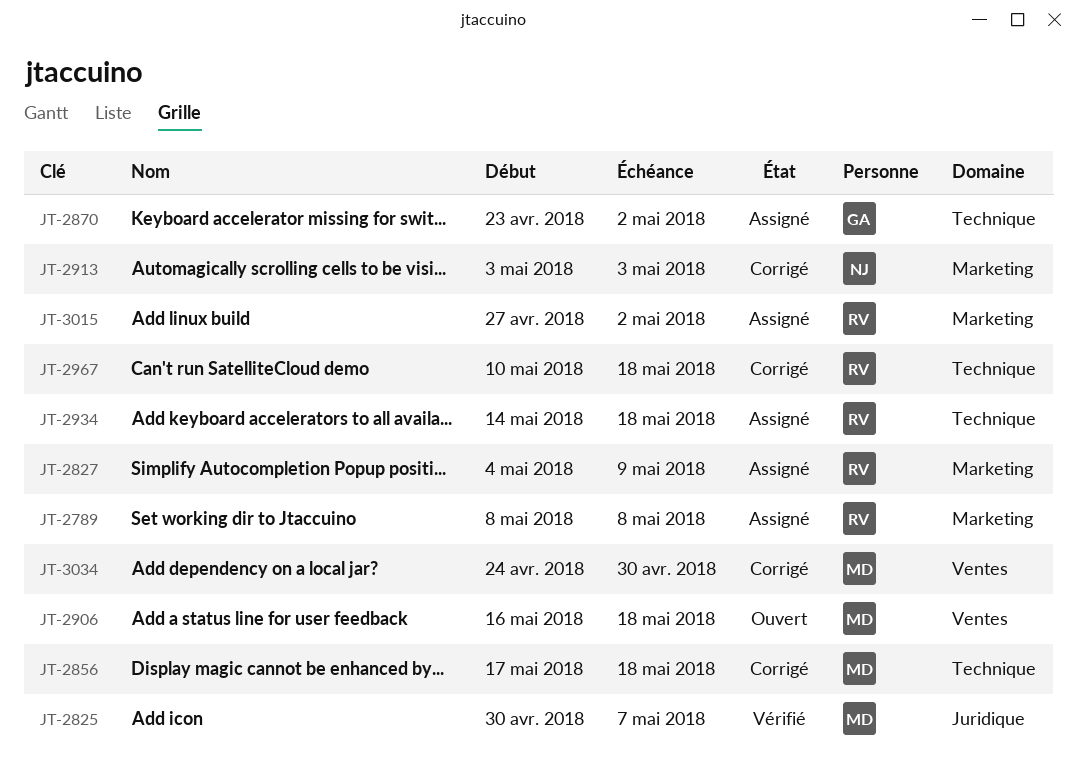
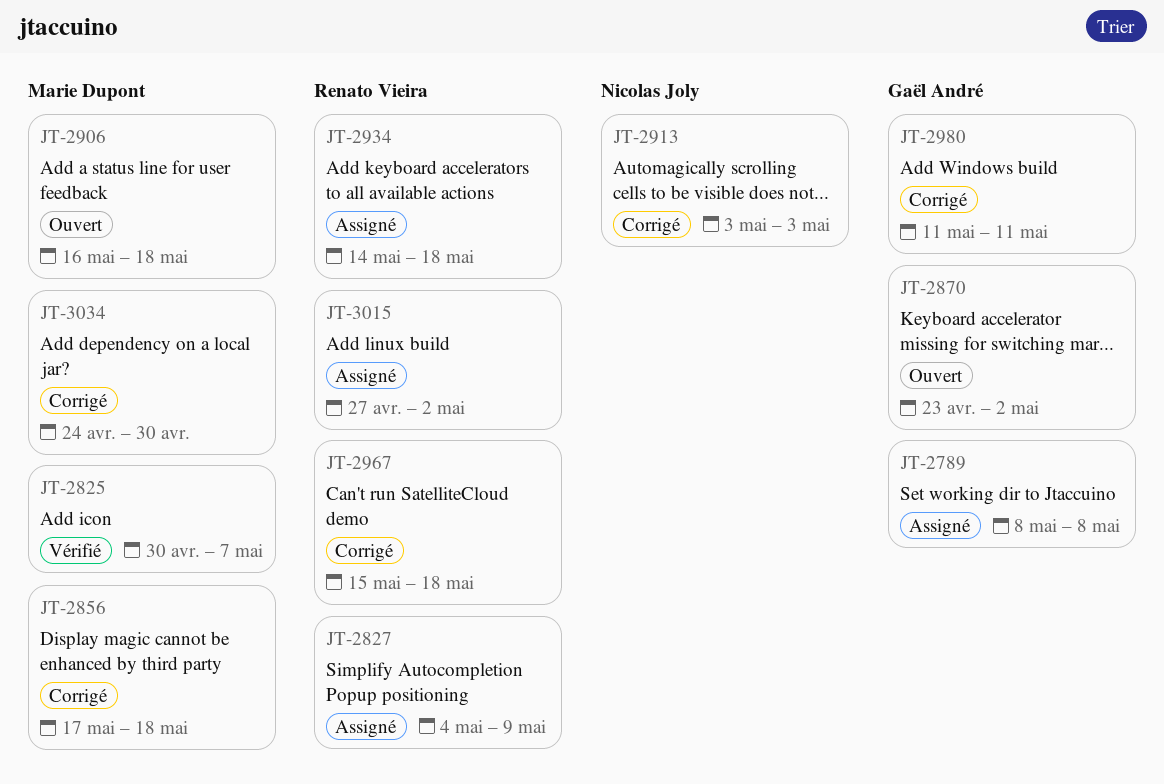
JT-2789, owner: Renato Vieira -> Gaël André
JT-2870, status: Assigné -> Ouvert
JT-2967, start: May 10 -> May 15
JT-2980: none -> present

